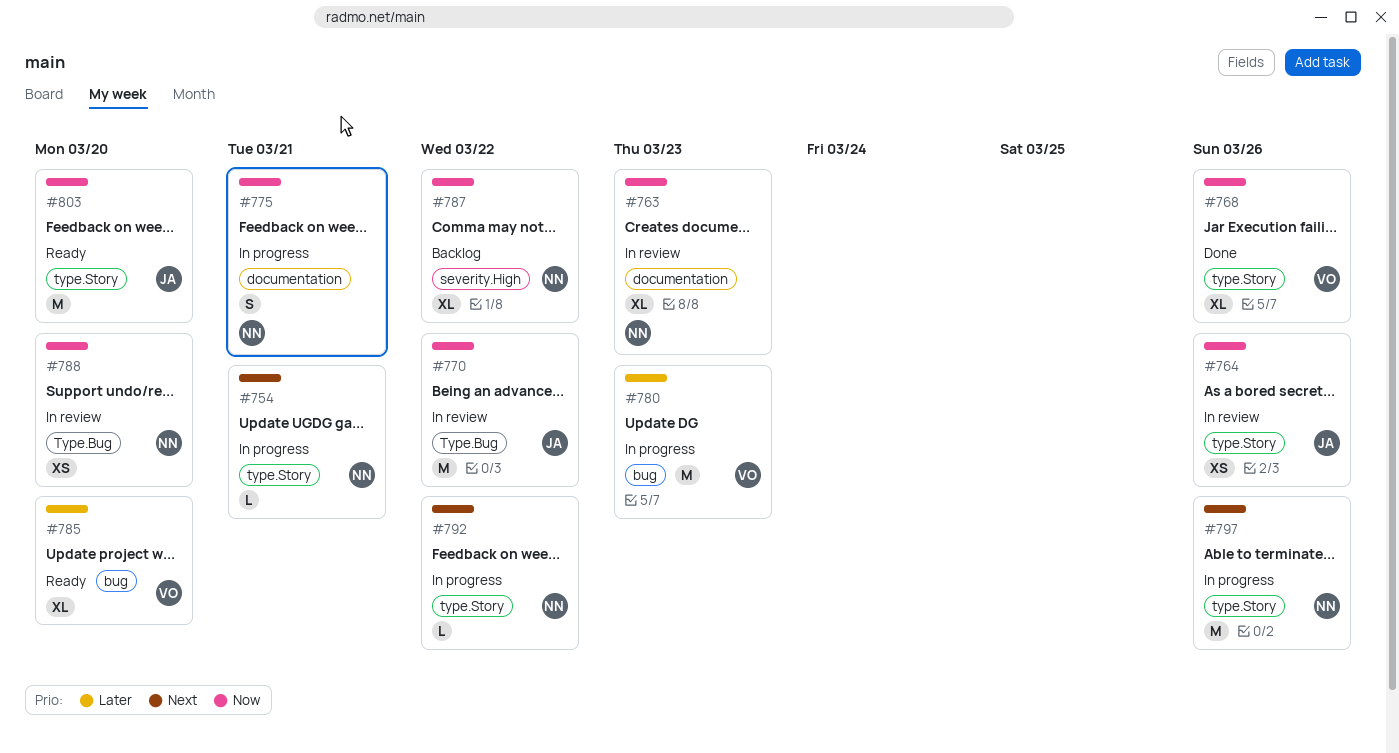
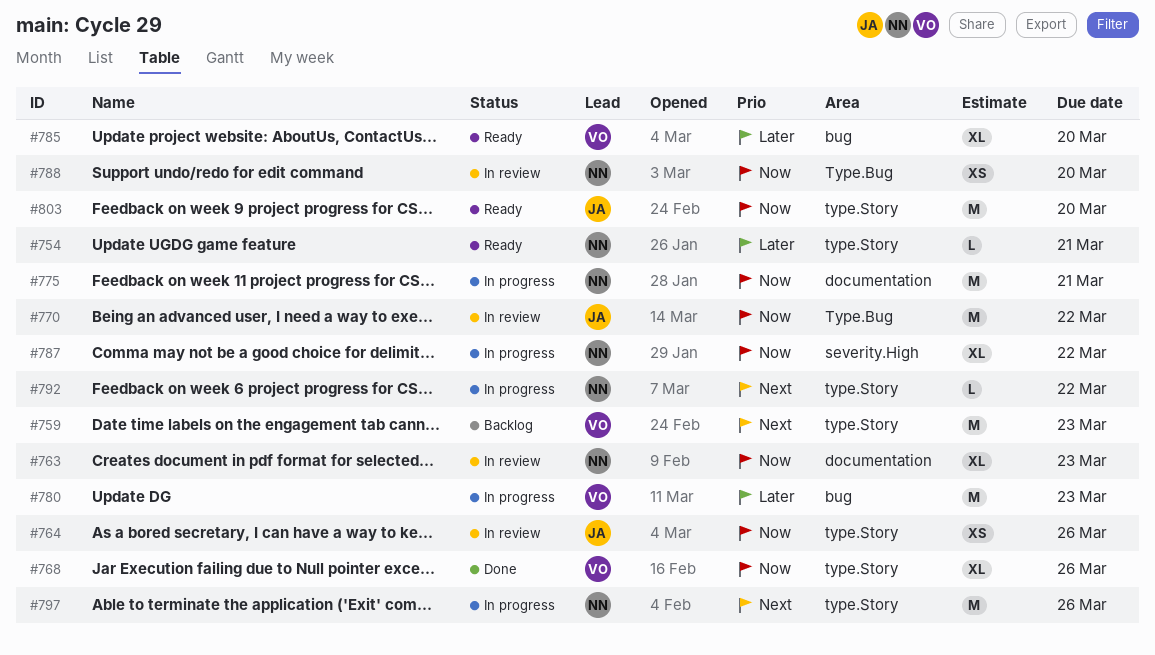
#754, status: In progress -> Ready
#754, priority: Next -> Later
#759: none -> present
#775, estimate: S -> M
#787, status: Backlog -> In progress

